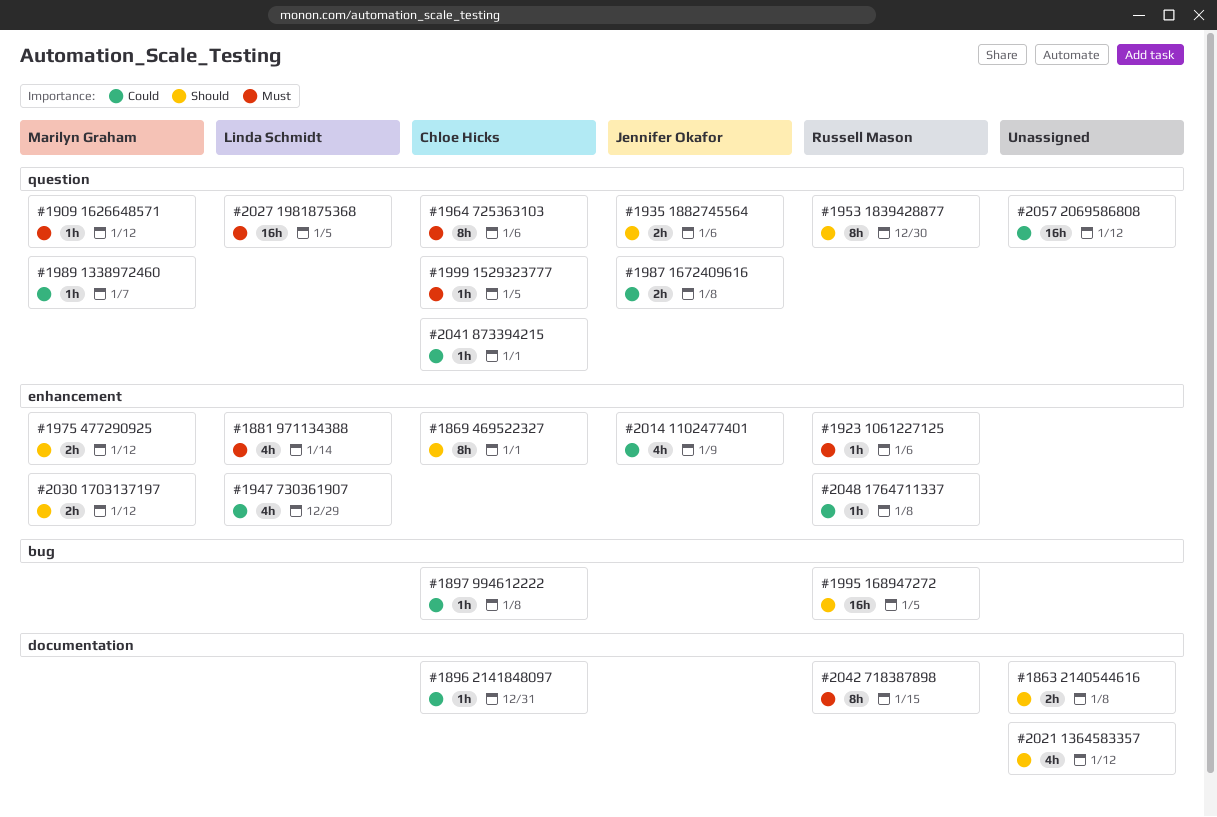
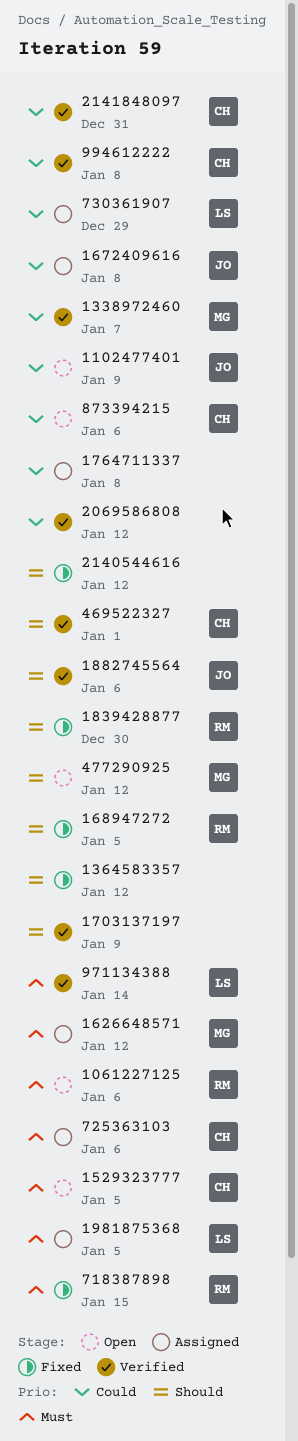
1703137197, owner: Marilyn Graham -> none
1703137197, due: Jan 12 -> Jan 9
1764711337, owner: Russell Mason -> none
2140544616, due: Jan 8 -> Jan 12
873394215, due: Jan 1 -> Jan 6

